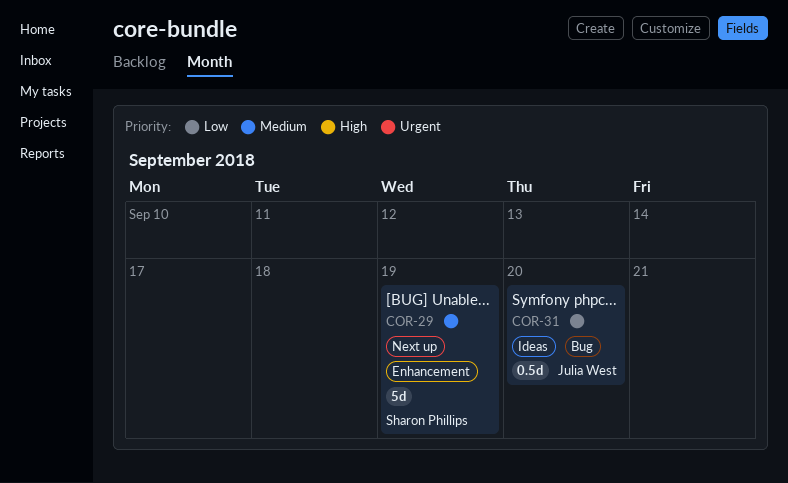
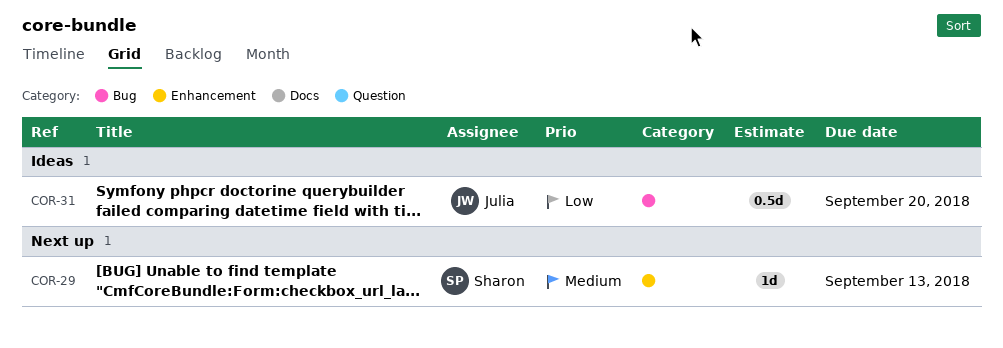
COR-29, estimate: 5d -> 1d
COR-29, due: Sep 19 -> Sep 13

